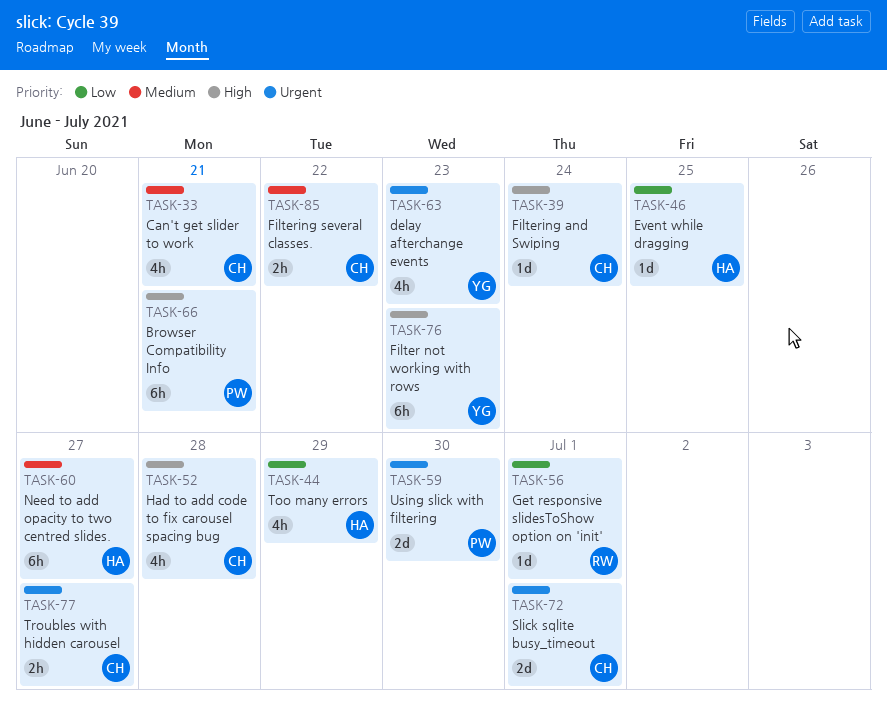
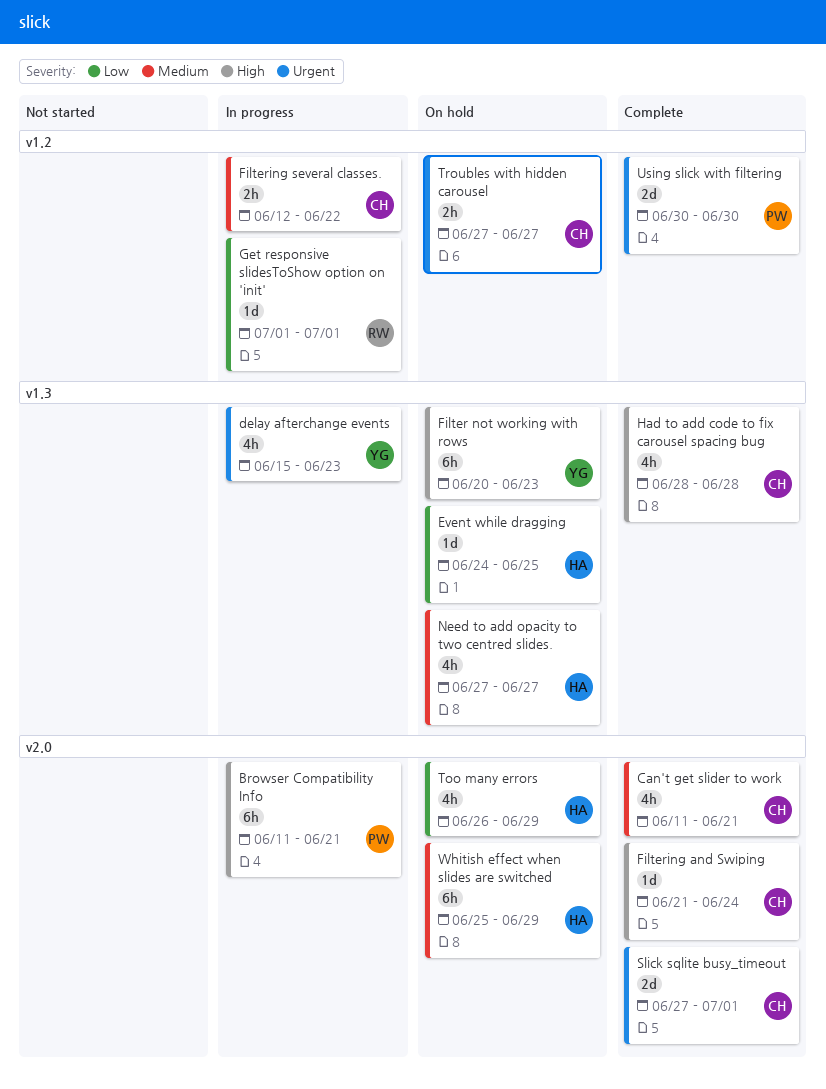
Need to add opacity to two centred slides., estimate: 6h -> 4h
Whitish effect when slides are switched: none -> present

